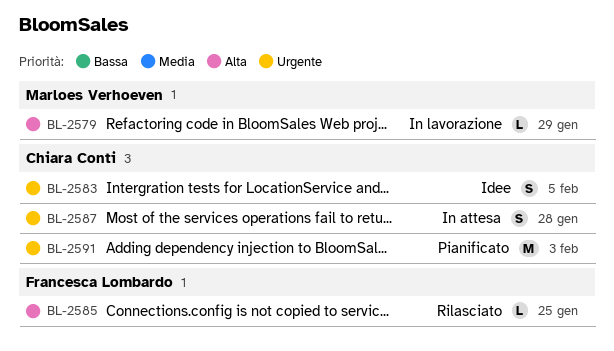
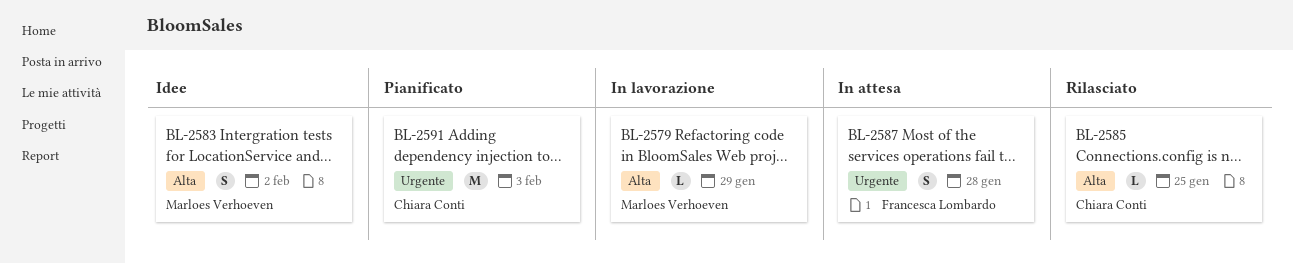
BL-2583, owner: Chiara Conti -> Marloes Verhoeven
BL-2583, priority: Urgente -> Alta
BL-2583, due: Feb 5 -> Feb 2
BL-2585, owner: Francesca Lombardo -> Chiara Conti
BL-2587, owner: Chiara Conti -> Francesca Lombardo

